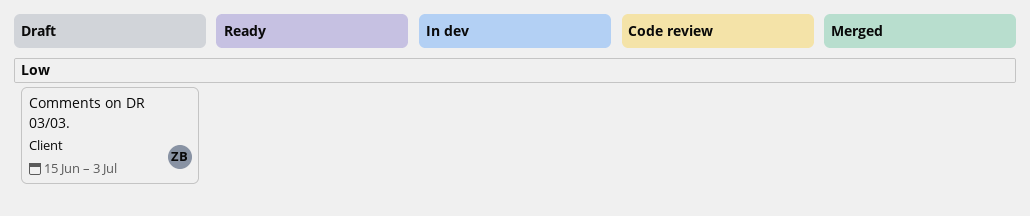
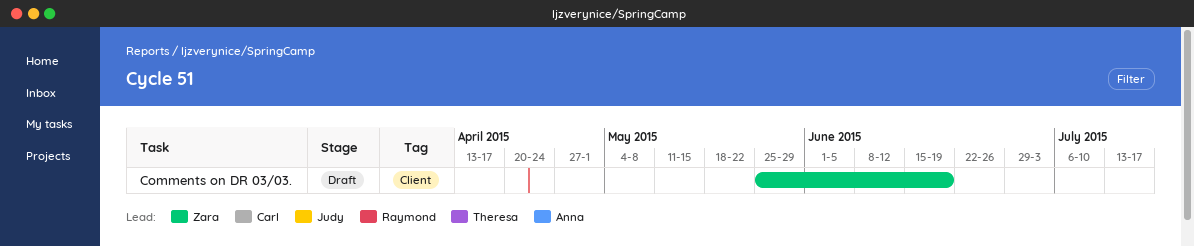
Comments on DR 03/03., start: Jun 15 -> May 25
Comments on DR 03/03., due: Jul 3 -> Jun 19

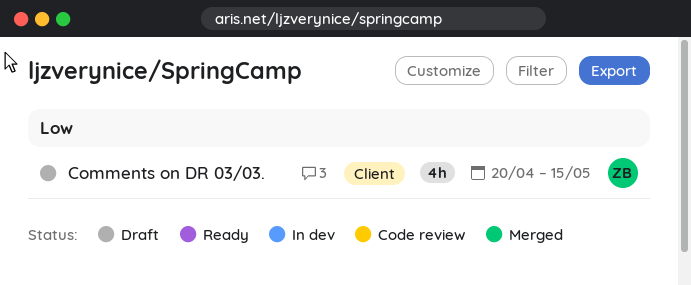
Comments on DR 03/03., start: May 25 -> Apr 20
Comments on DR 03/03., due: Jun 19 -> May 15

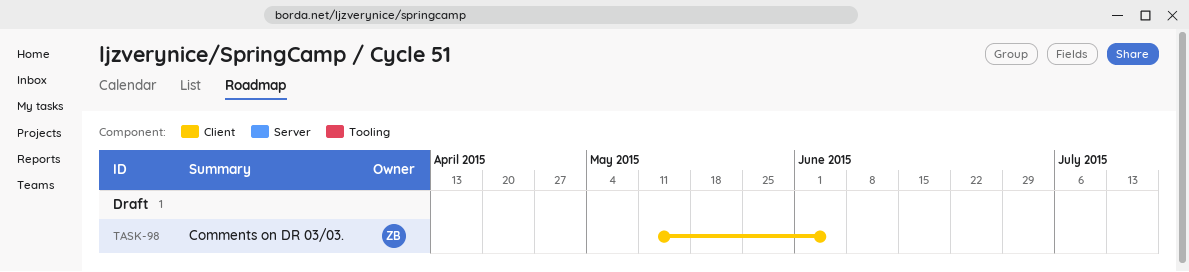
Comments on DR 03/03., start: Apr 20 -> May 11
Comments on DR 03/03., due: May 15 -> Jun 5

